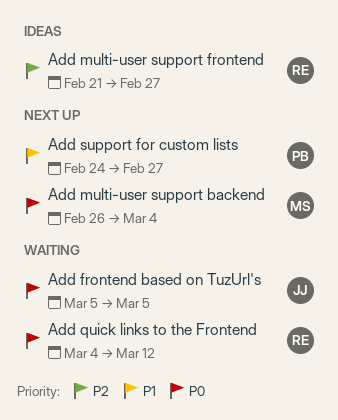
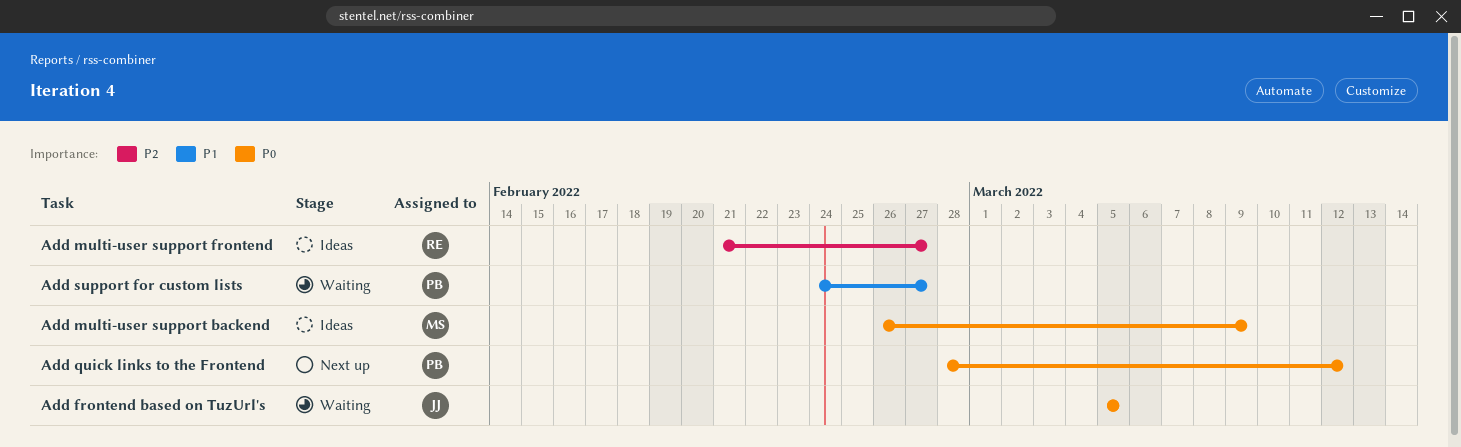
Add multi-user support backend, status: Next up -> Ideas
Add multi-user support backend, due: Mar 4 -> Mar 9
Add quick links to the Frontend, status: Waiting -> Next up
Add quick links to the Frontend, owner: RE -> PB
Add quick links to the Frontend, start: Mar 4 -> Feb 28
Add support for custom lists, status: Next up -> Waiting

